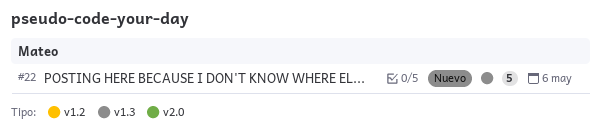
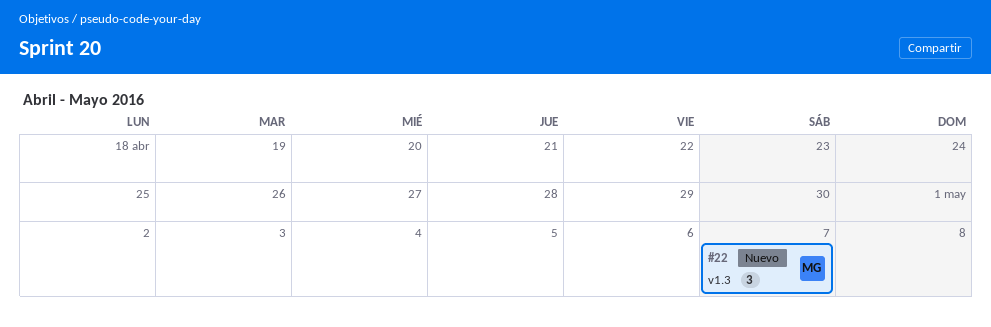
#22, estimate: 5 -> 3
#22, due: May 6 -> May 7

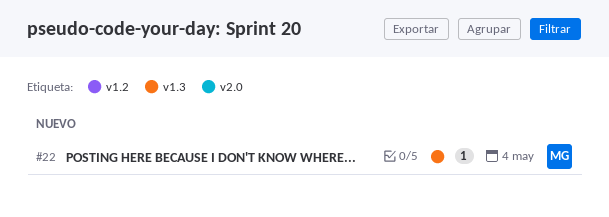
#22, estimate: 3 -> 1
#22, due: May 7 -> May 4

